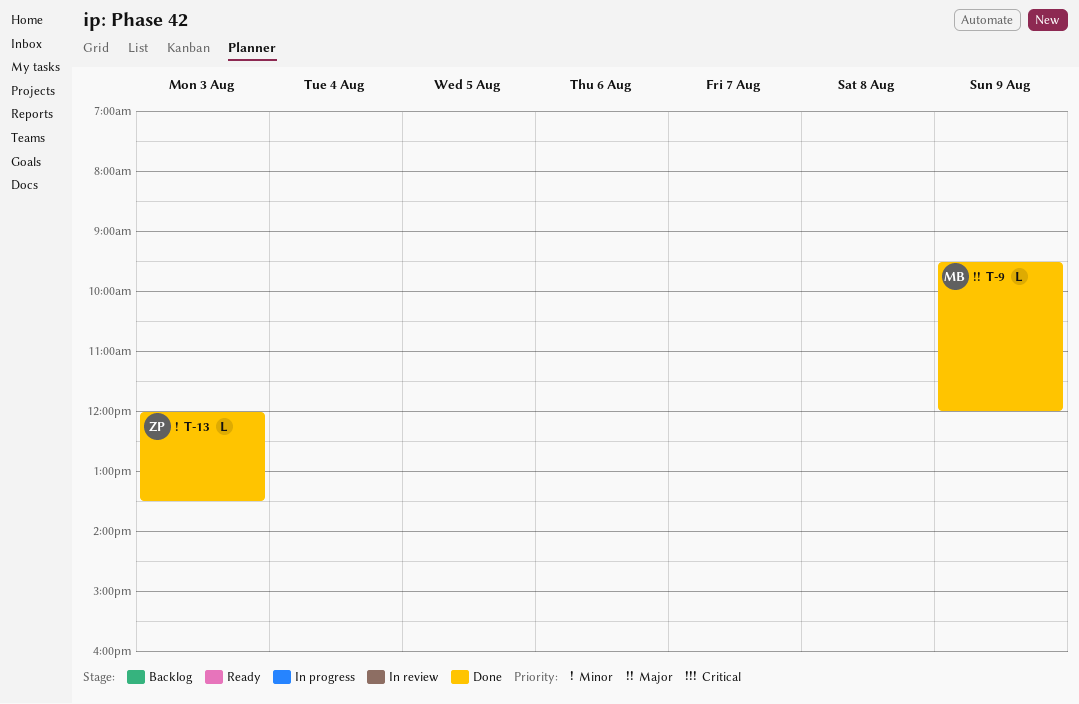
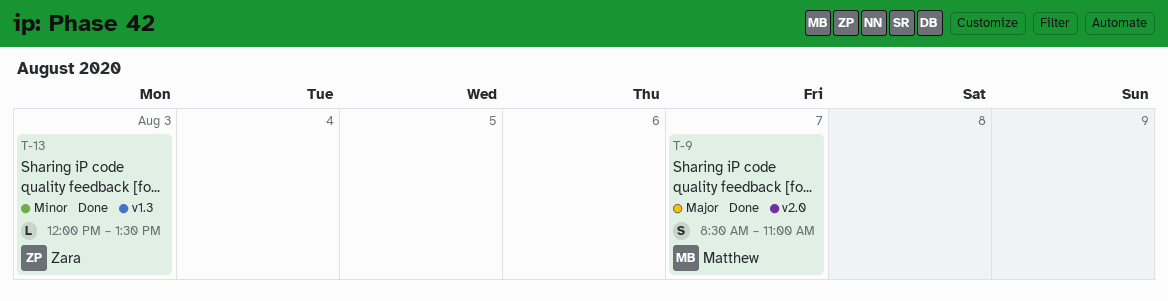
T-9, estimate: L -> S
T-9, day: Aug 9 -> Aug 7
T-9, begins: 09:30 -> 08:30
T-9, ends: 12:00 -> 11:00

